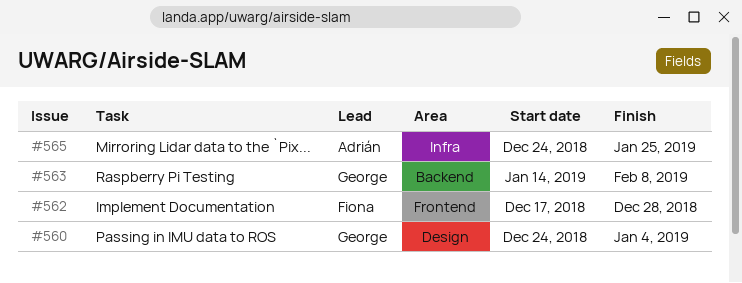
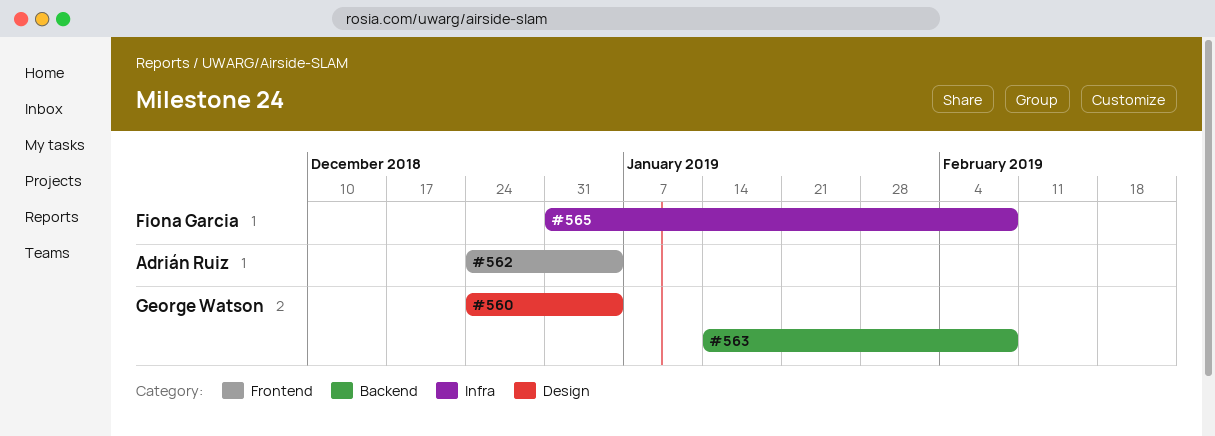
#562, owner: Fiona Garcia -> Adrián Ruiz
#562, start: Dec 17 -> Dec 24
#562, due: Dec 28 -> Jan 4
#565, owner: Adrián Ruiz -> Fiona Garcia
#565, start: Dec 24 -> Dec 31
#565, due: Jan 25 -> Feb 8

